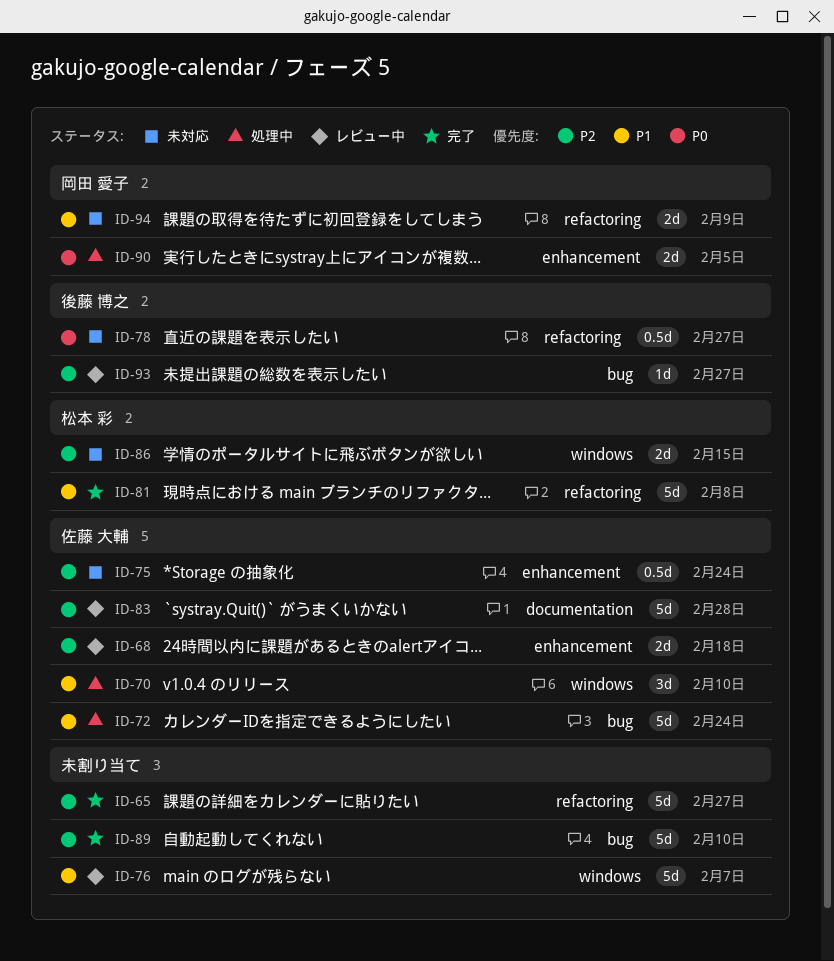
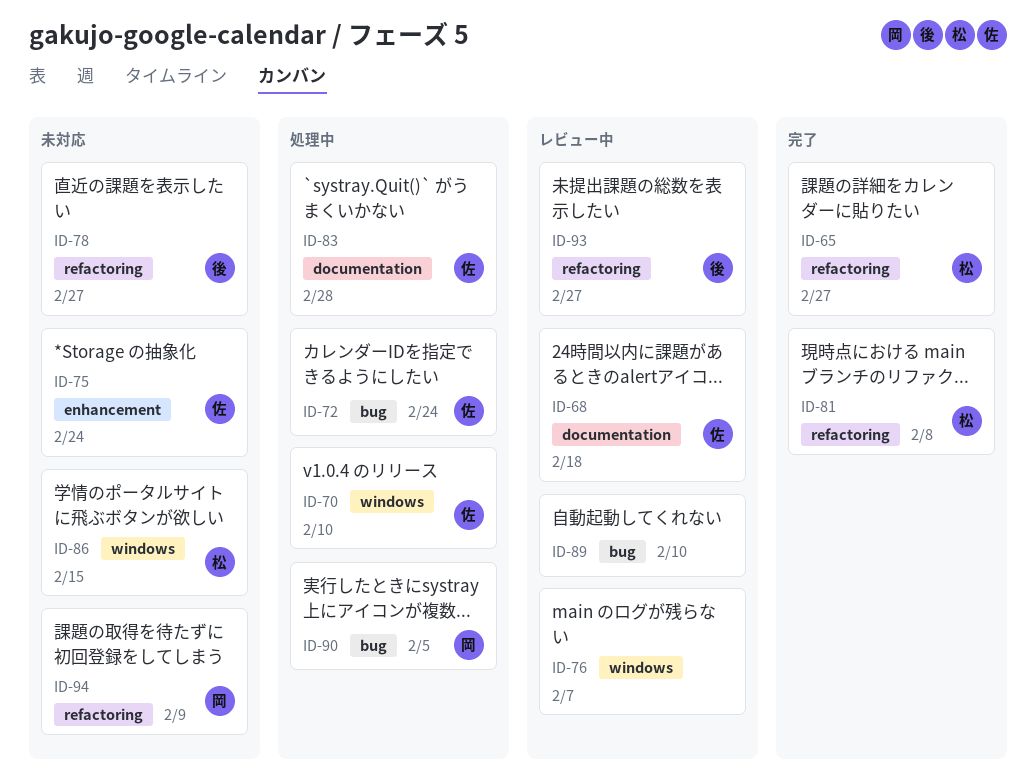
ID-65, owner: none -> 松本 彩
ID-68, label: enhancement -> documentation
ID-83, status: レビュー中 -> 処理中
ID-89, status: 完了 -> レビュー中
ID-90, label: enhancement -> bug
ID-93, label: bug -> refactoring

